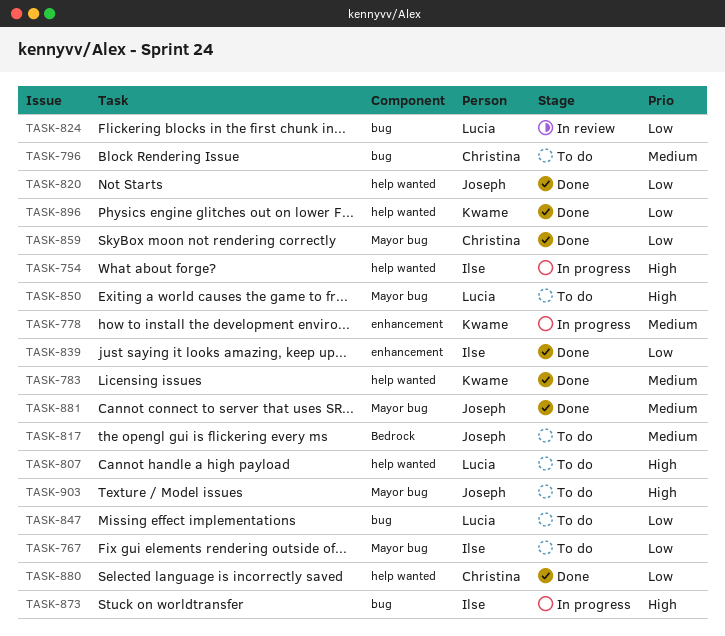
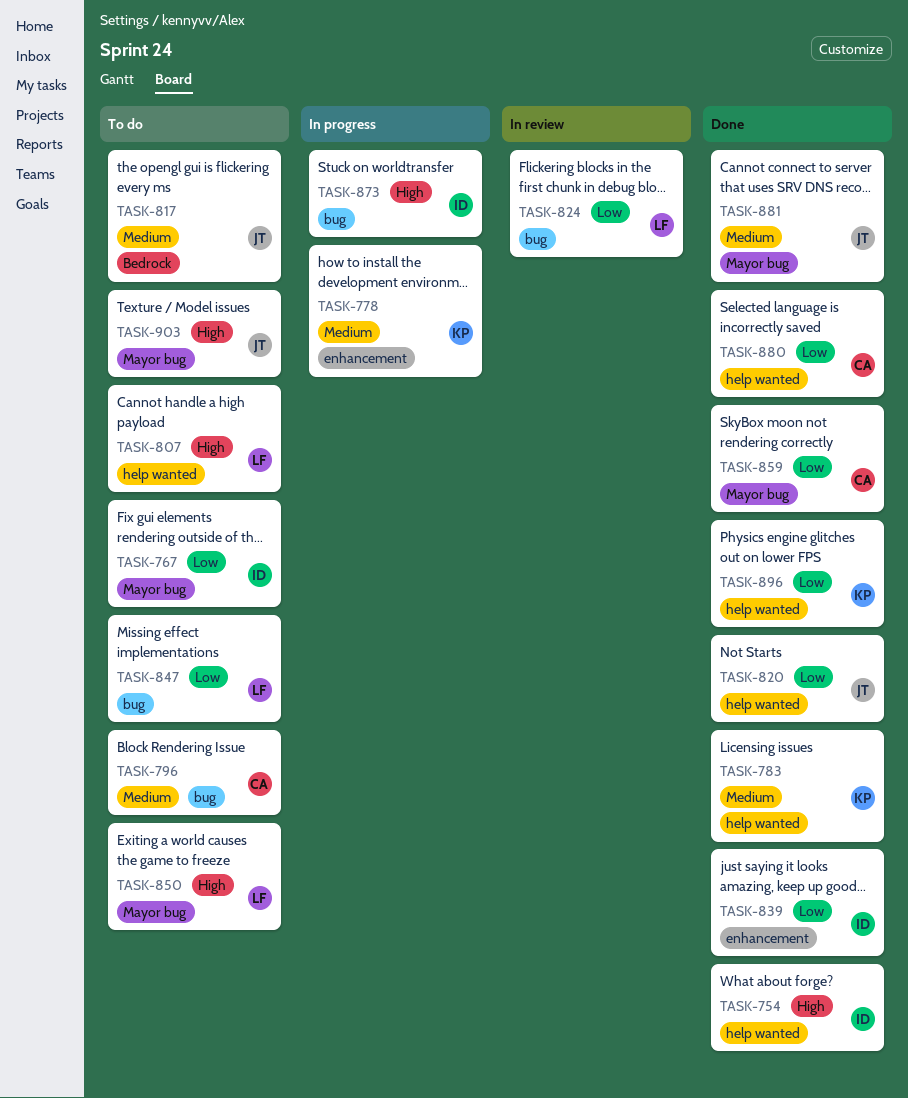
TASK-754, status: In progress -> Done

